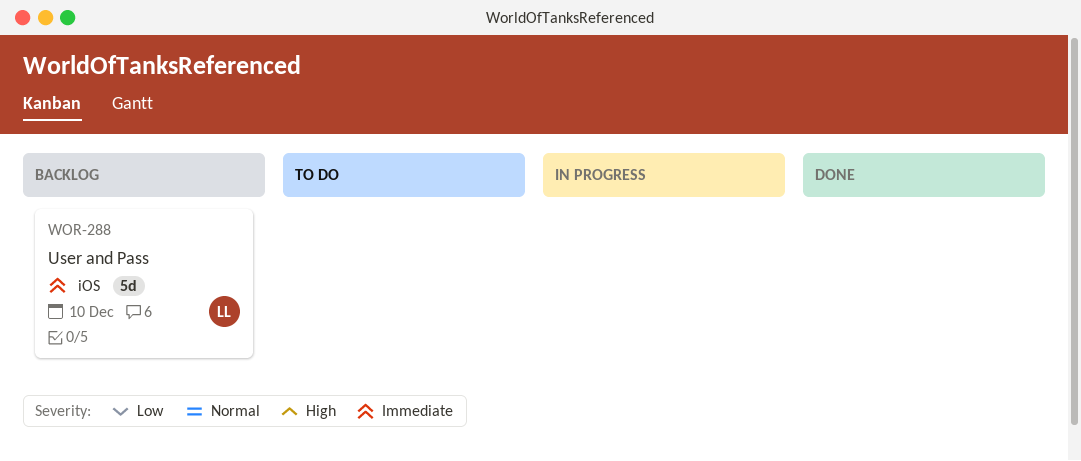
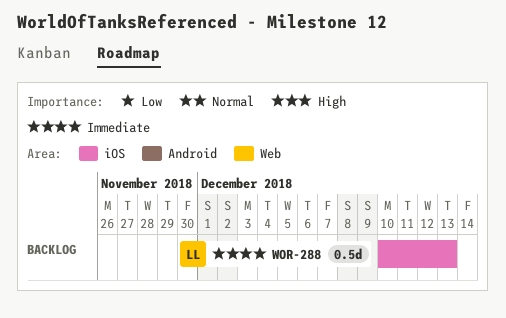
WOR-288, estimate: 5d -> 0.5d
WOR-288, due: Dec 10 -> Dec 13

